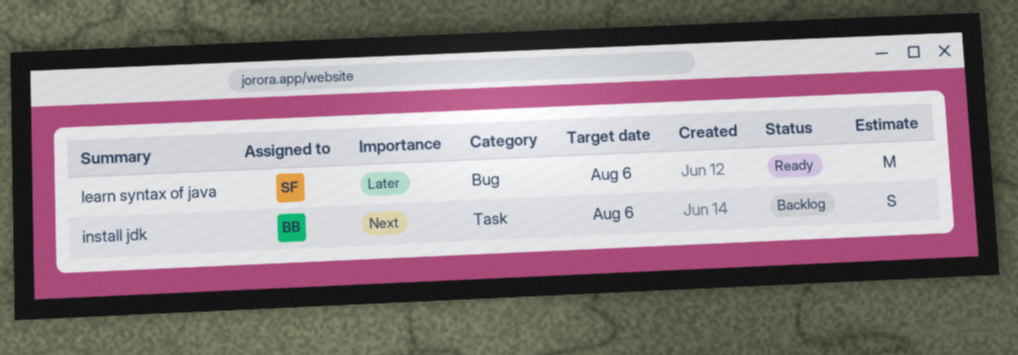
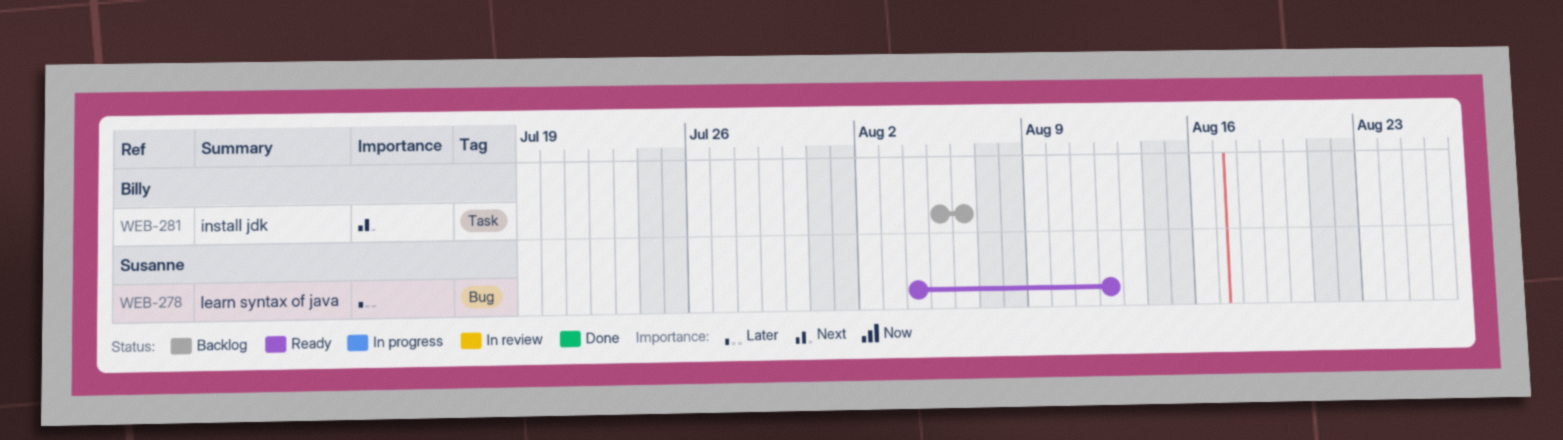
learn syntax of java, due: Aug 6 -> Aug 12

